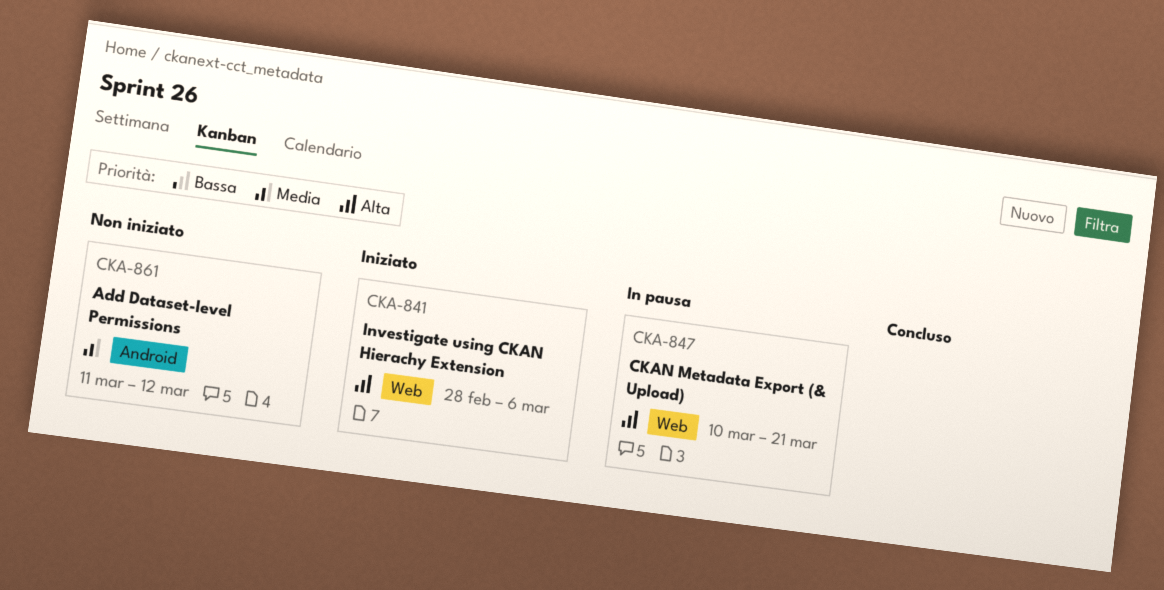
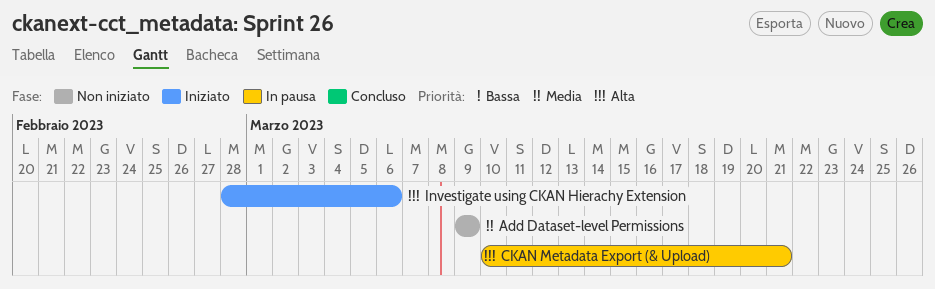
Add Dataset-level Permissions, start: Mar 11 -> Mar 9
Add Dataset-level Permissions, due: Mar 12 -> Mar 9

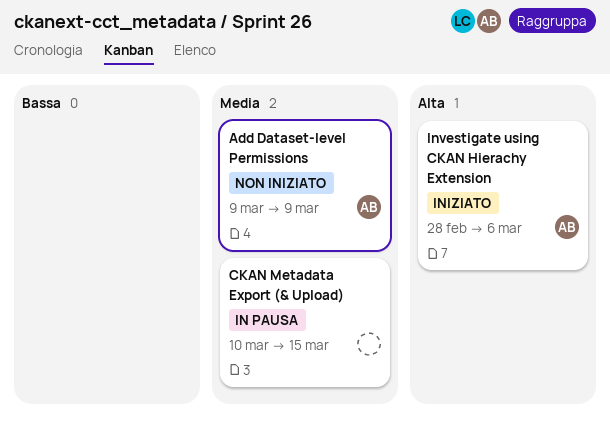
CKAN Metadata Export (& Upload), priority: Alta -> Media
CKAN Metadata Export (& Upload), due: Mar 21 -> Mar 15

